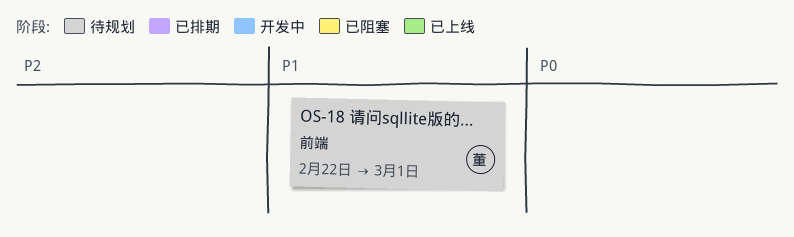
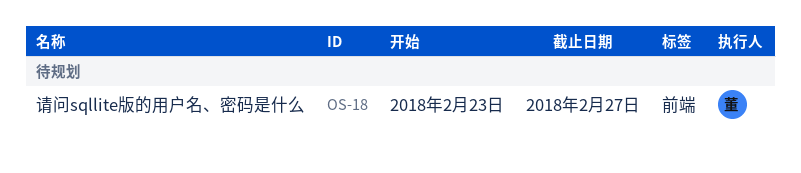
OS-18, start: Feb 22 -> Feb 23
OS-18, due: Mar 1 -> Feb 27

